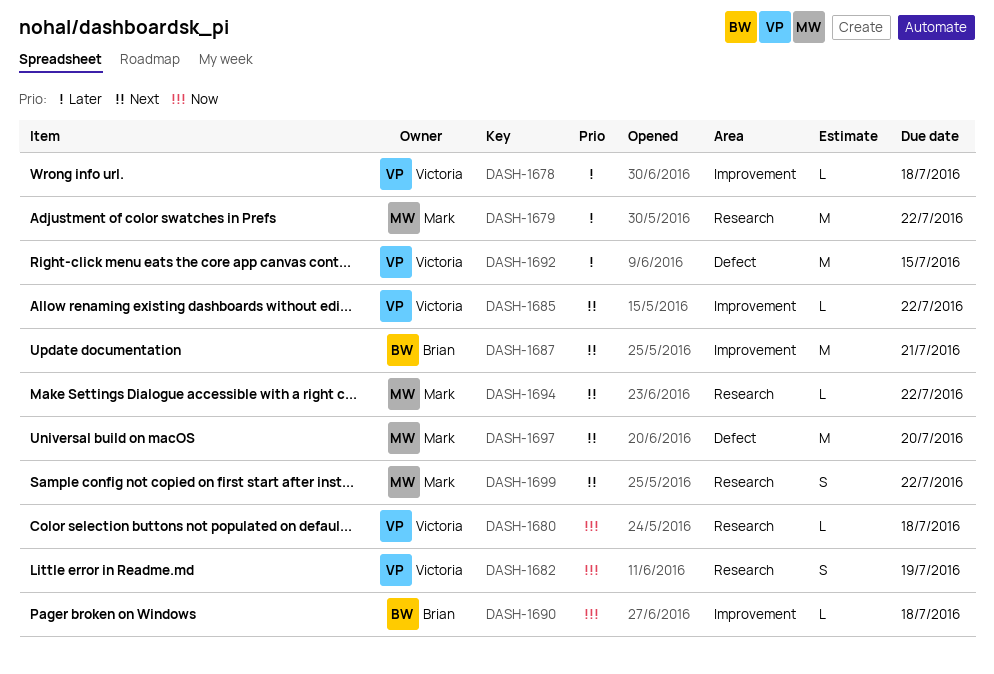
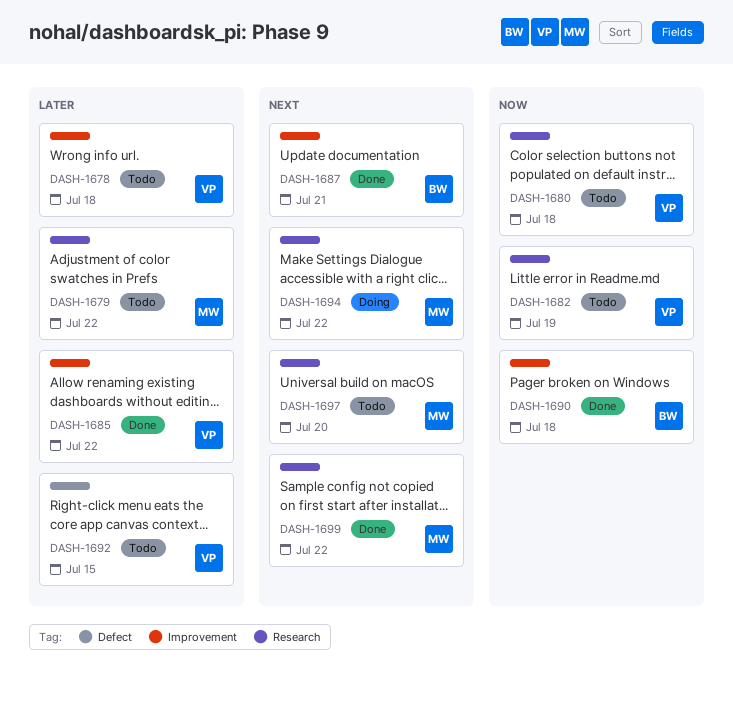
DASH-1685, priority: Next -> Later
DASH-1697, label: Defect -> Research

